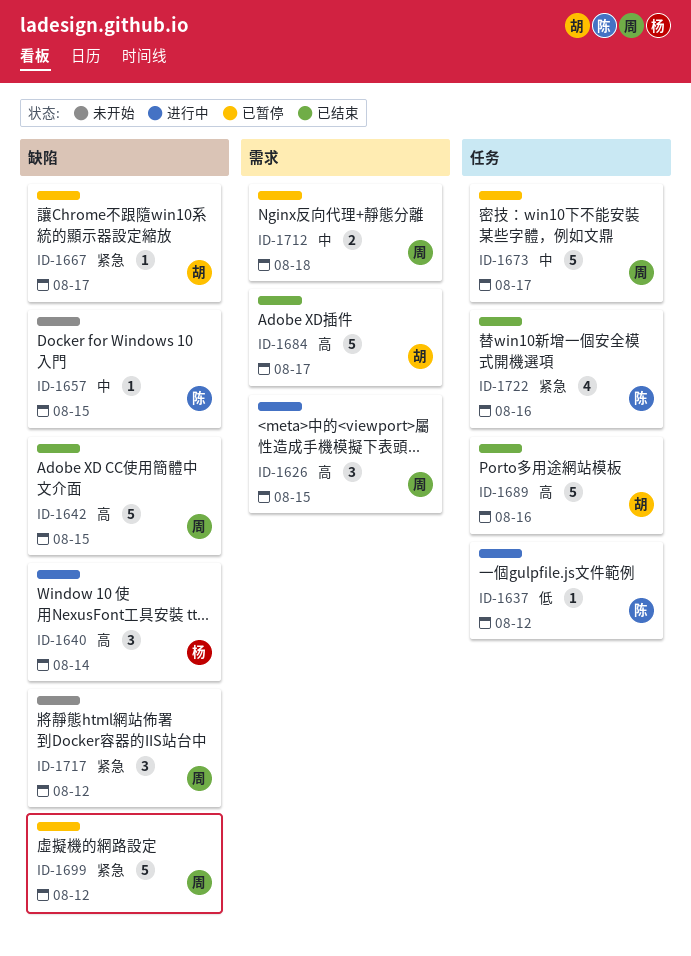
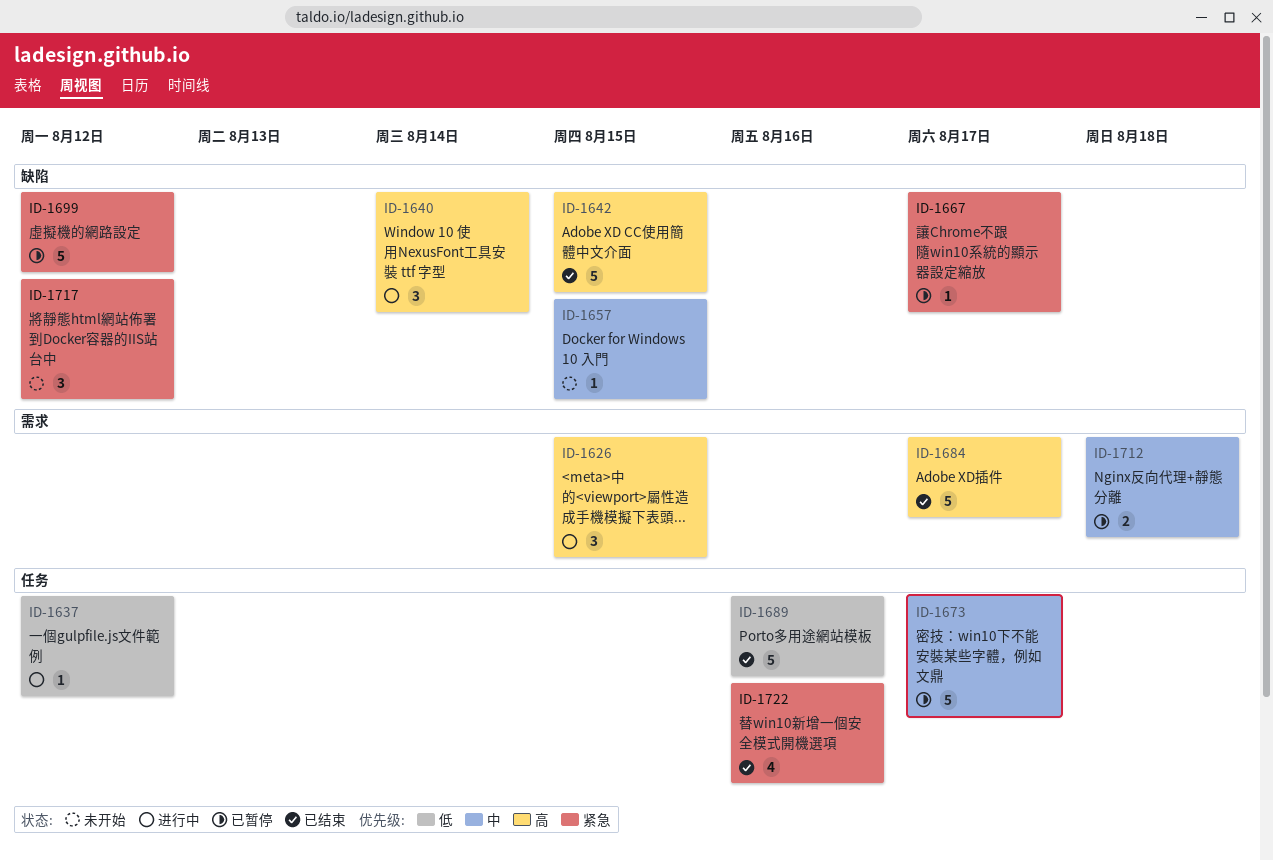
ID-1689, priority: 高 -> 低

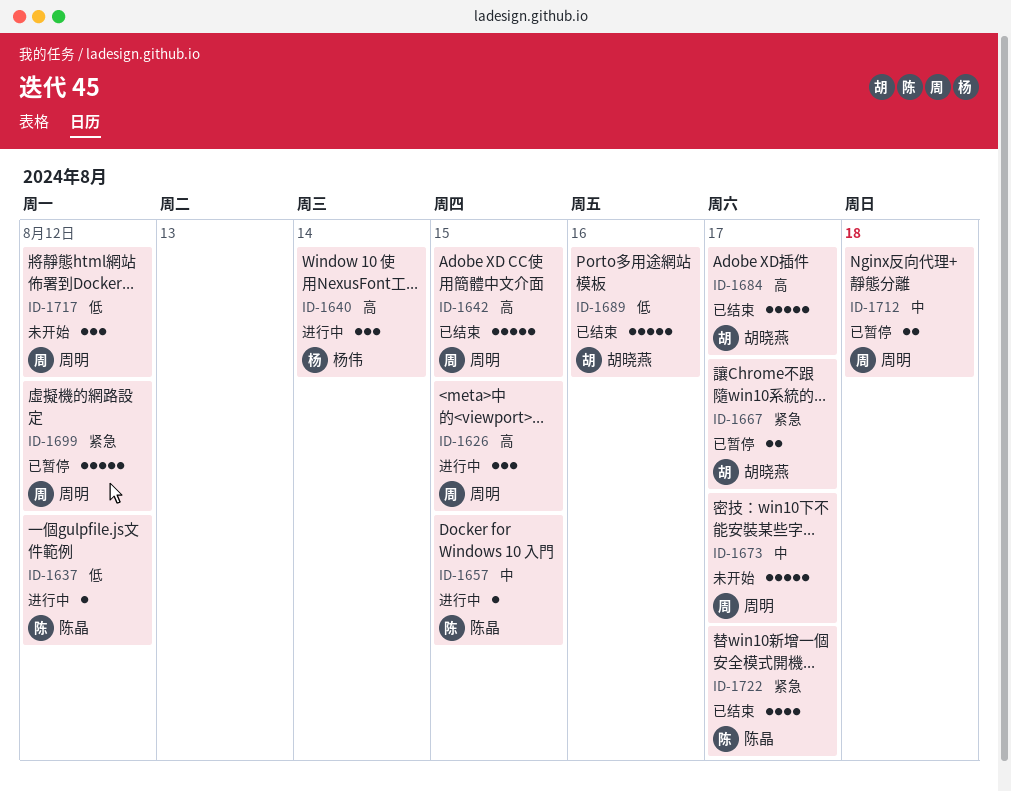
ID-1657, status: 未开始 -> 进行中
ID-1667, estimate: 1 -> 2
ID-1673, status: 已暂停 -> 未开始
ID-1717, priority: 紧急 -> 低
ID-1722, due: Aug 16 -> Aug 17

